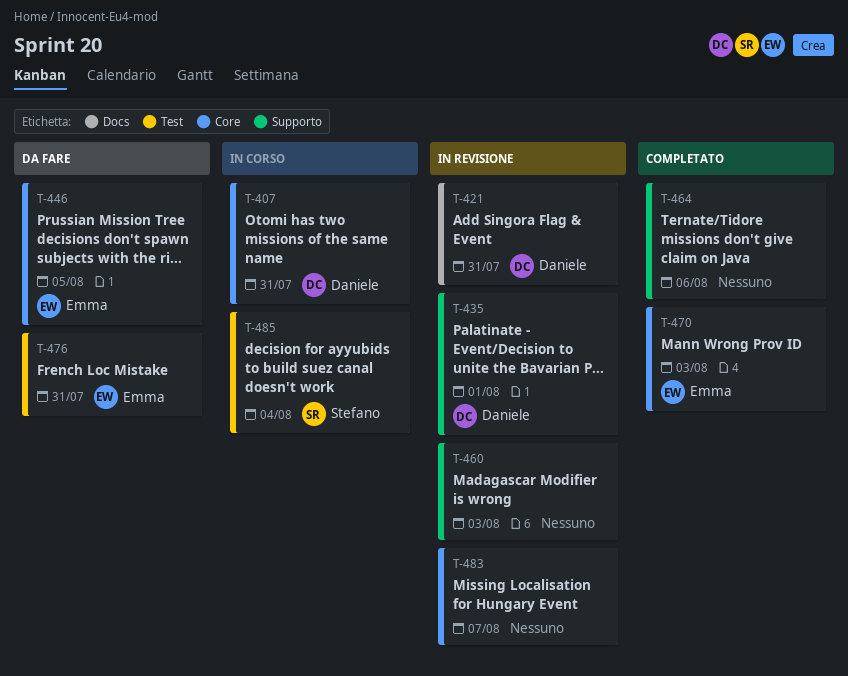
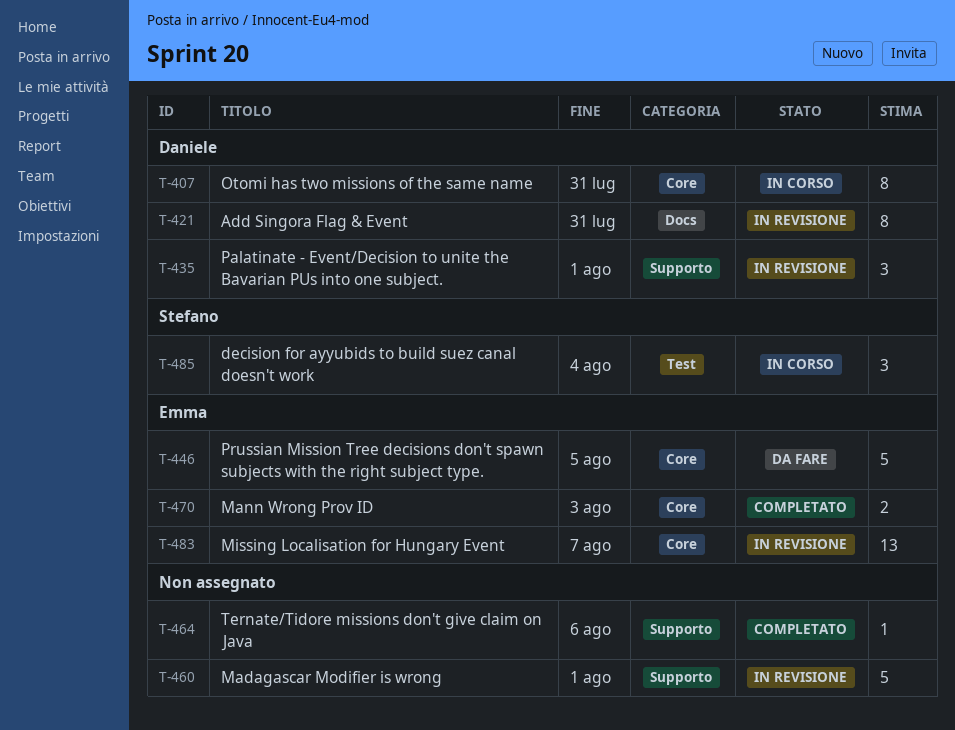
T-460, due: Aug 3 -> Aug 1
T-476: present -> none
T-483, owner: none -> Emma

